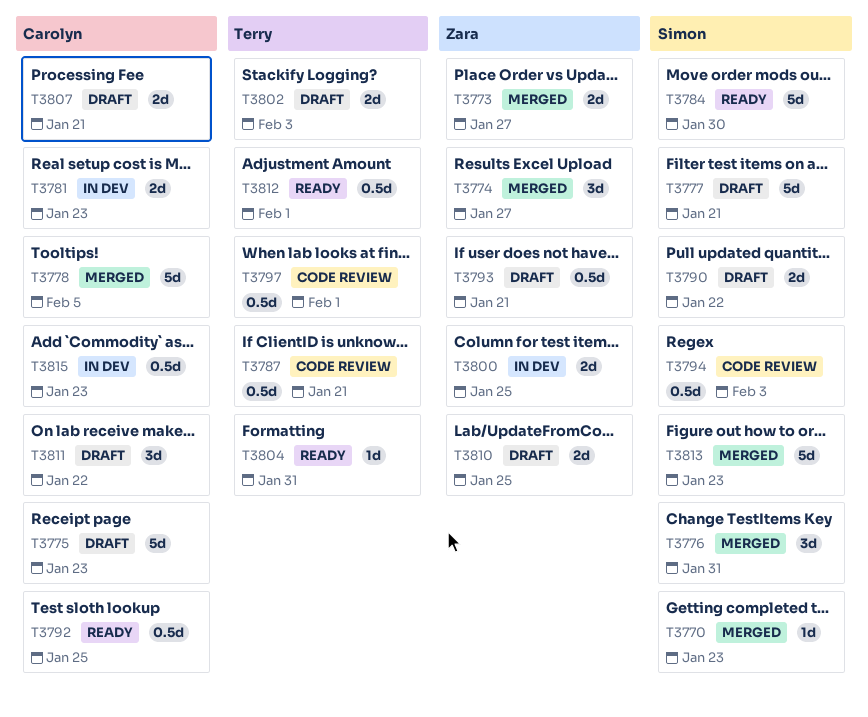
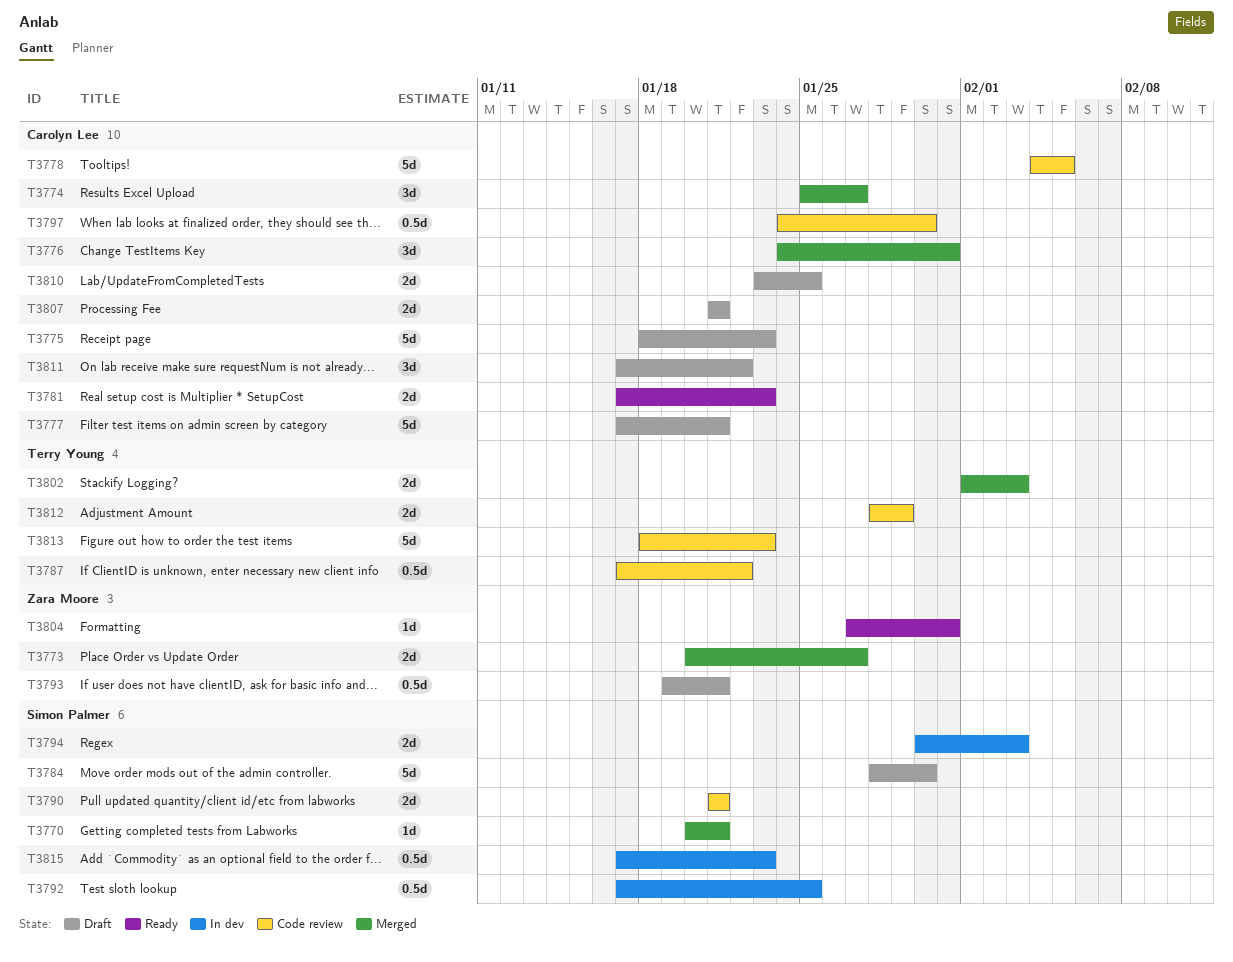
T3770, due: Jan 23 -> Jan 21
T3774, owner: Zara Moore -> Carolyn Lee
T3776, owner: Simon Palmer -> Carolyn Lee
T3777, owner: Simon Palmer -> Carolyn Lee
T3778, status: Merged -> Code review
T3781, status: In dev -> Ready
T3784, status: Ready -> Draft
T3787, due: Jan 21 -> Jan 22
T3790, status: Draft -> Code review
T3790, due: Jan 22 -> Jan 21
T3792, status: Ready -> In dev
T3792, owner: Carolyn Lee -> Simon Palmer
T3794, status: Code review -> In dev
T3794, estimate: 0.5d -> 2d
T3797, owner: Terry Young -> Carolyn Lee
T3797, due: Feb 1 -> Jan 30
T3800: present -> none
T3802, status: Draft -> Merged
T3804, owner: Terry Young -> Zara Moore
T3810, owner: Zara Moore -> Carolyn Lee
T3812, status: Ready -> Code review
T3812, estimate: 0.5d -> 2d
T3812, due: Feb 1 -> Jan 29
T3813, status: Merged -> Code review
T3813, owner: Simon Palmer -> Terry Young
T3815, owner: Carolyn Lee -> Simon Palmer

